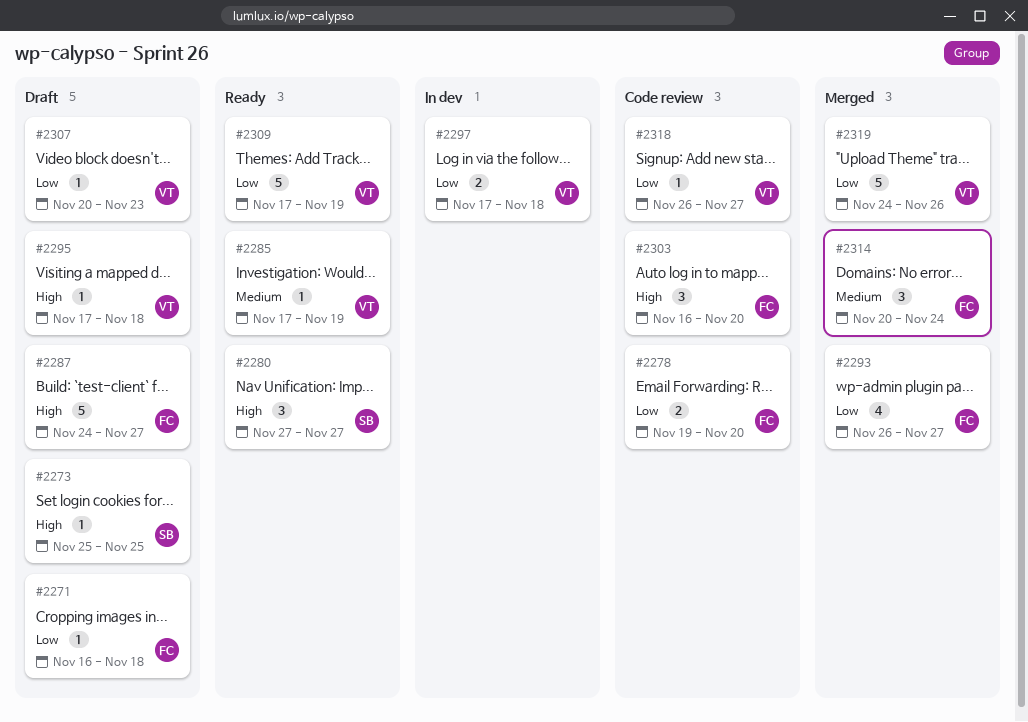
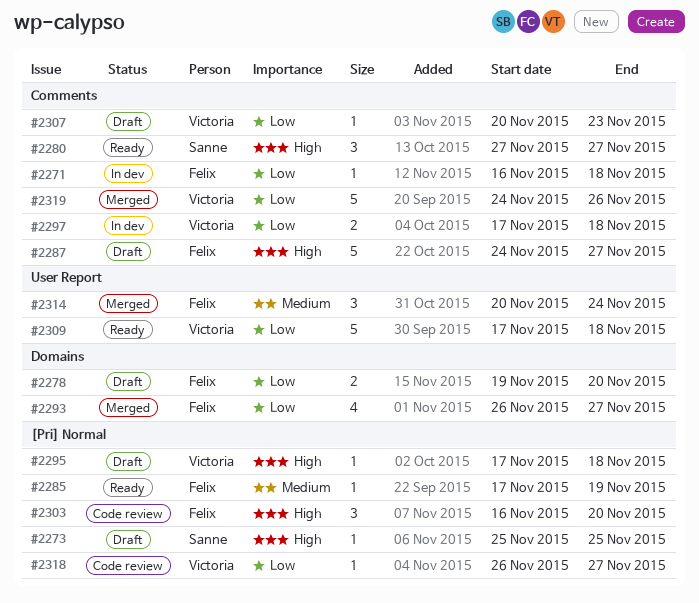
#2271, status: Draft -> In dev
#2278, status: Code review -> Draft
#2285, owner: Victoria -> Felix
#2309, due: Nov 19 -> Nov 18

